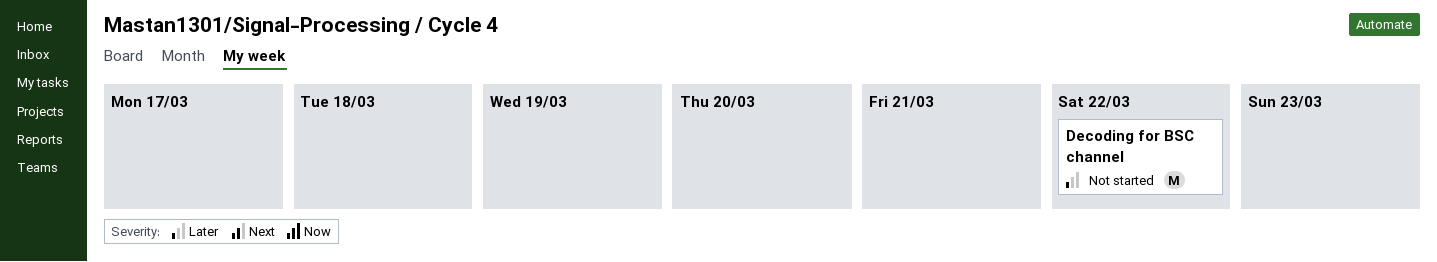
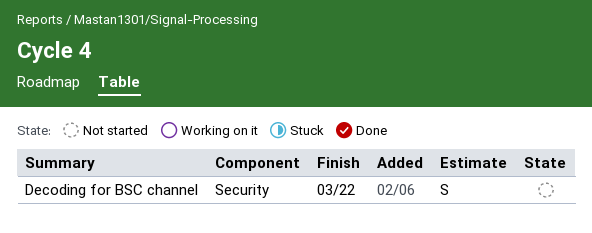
Decoding for BSC channel, estimate: M -> S

